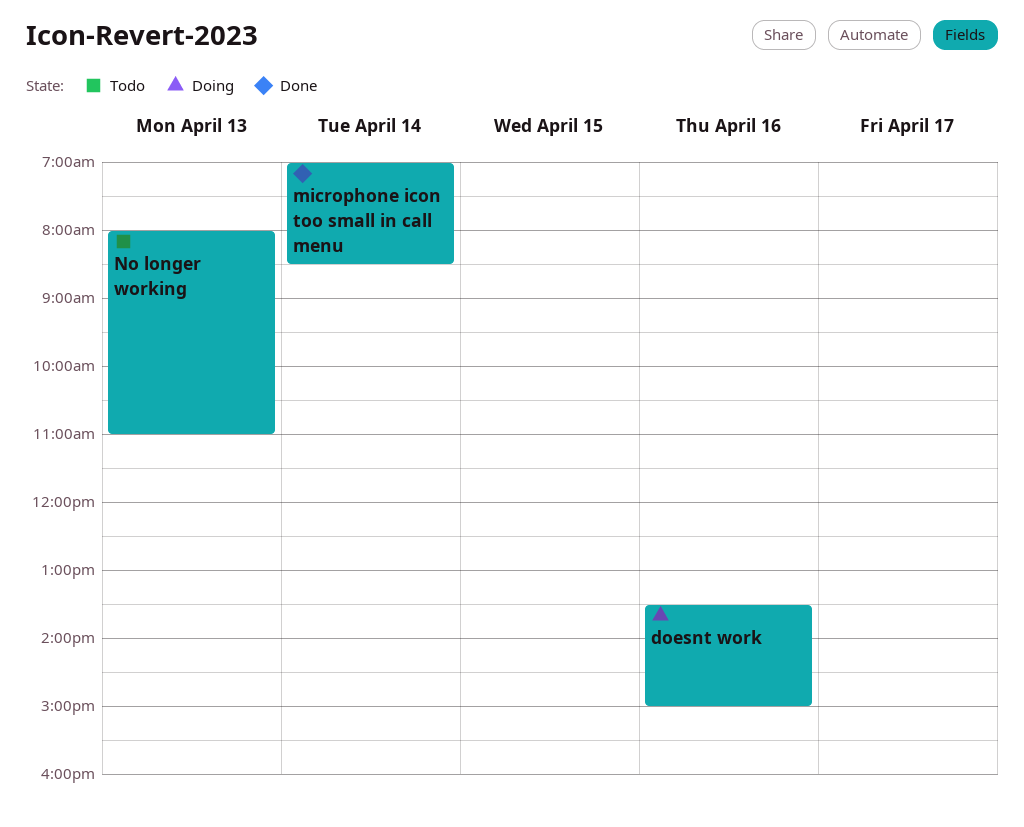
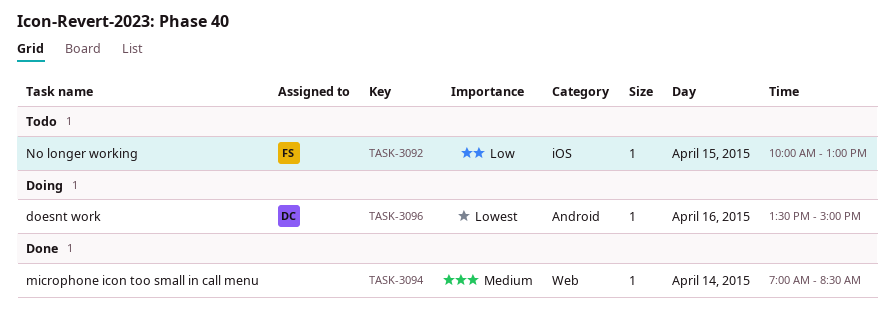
No longer working, day: Apr 13 -> Apr 15
No longer working, begins: 08:00 -> 10:00
No longer working, ends: 11:00 -> 13:00

